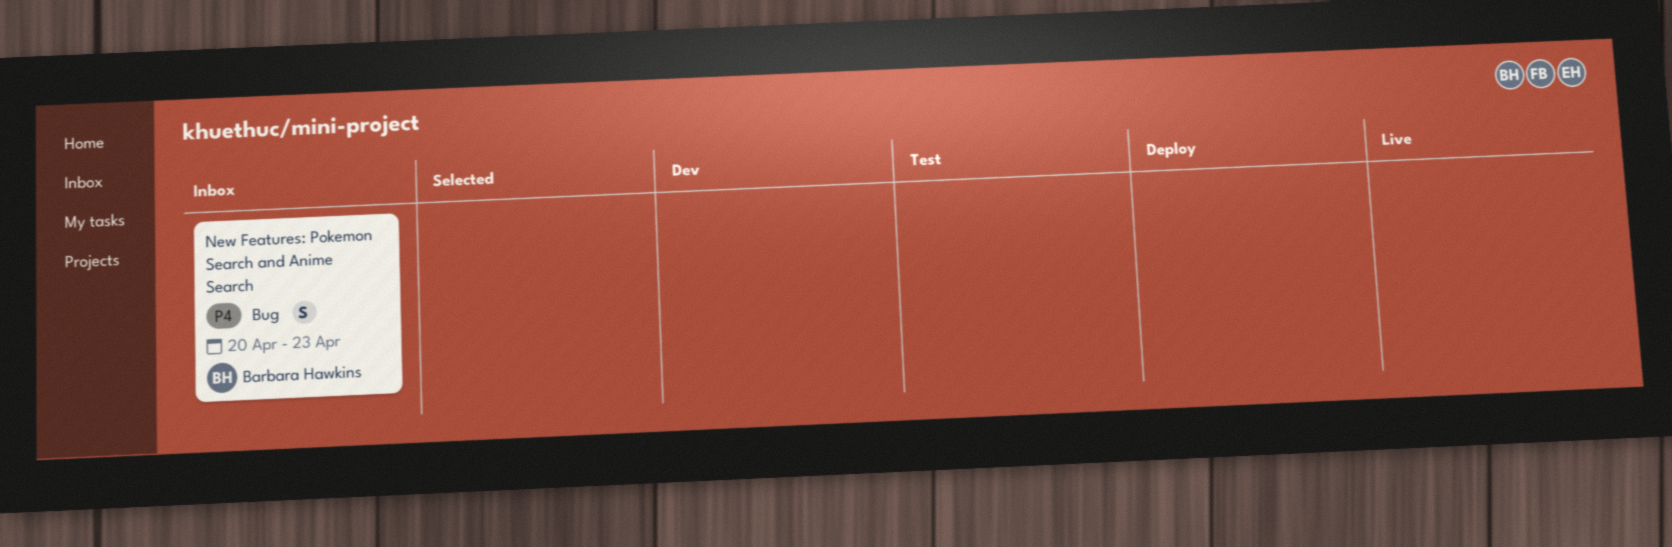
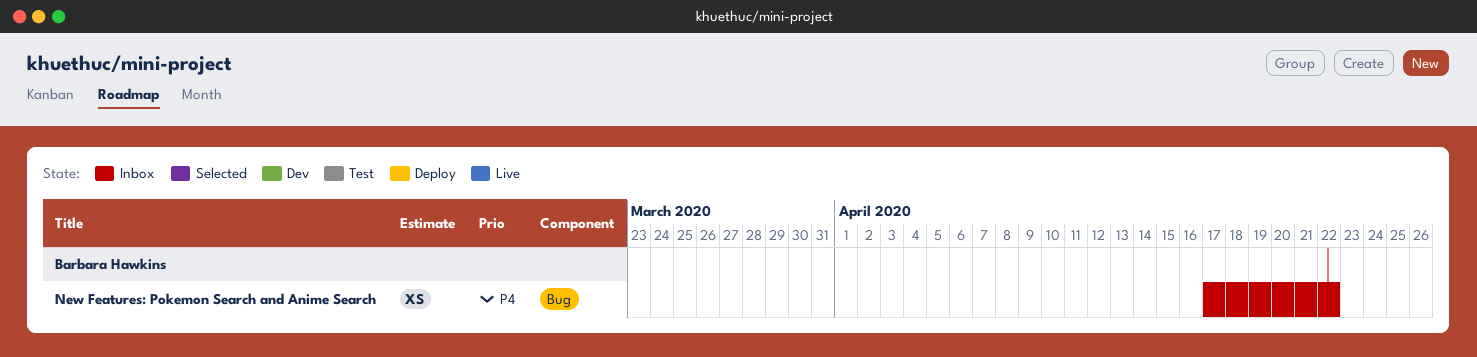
New Features: Pokemon Search and Anime Search, estimate: S -> XS
New Features: Pokemon Search and Anime Search, start: Apr 20 -> Apr 17
New Features: Pokemon Search and Anime Search, due: Apr 23 -> Apr 22

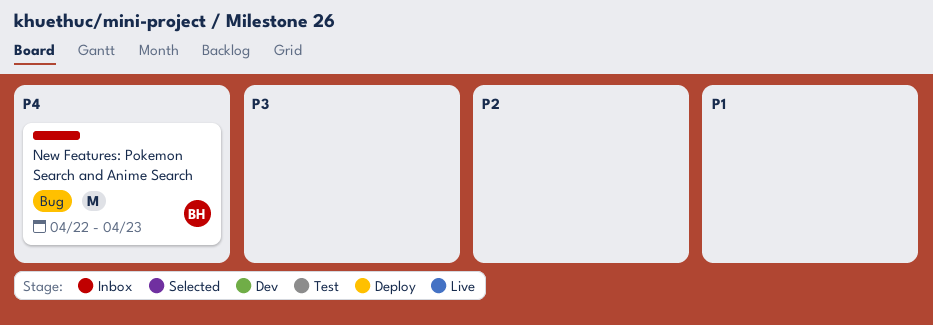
New Features: Pokemon Search and Anime Search, estimate: XS -> M
New Features: Pokemon Search and Anime Search, start: Apr 17 -> Apr 22
New Features: Pokemon Search and Anime Search, due: Apr 22 -> Apr 23

